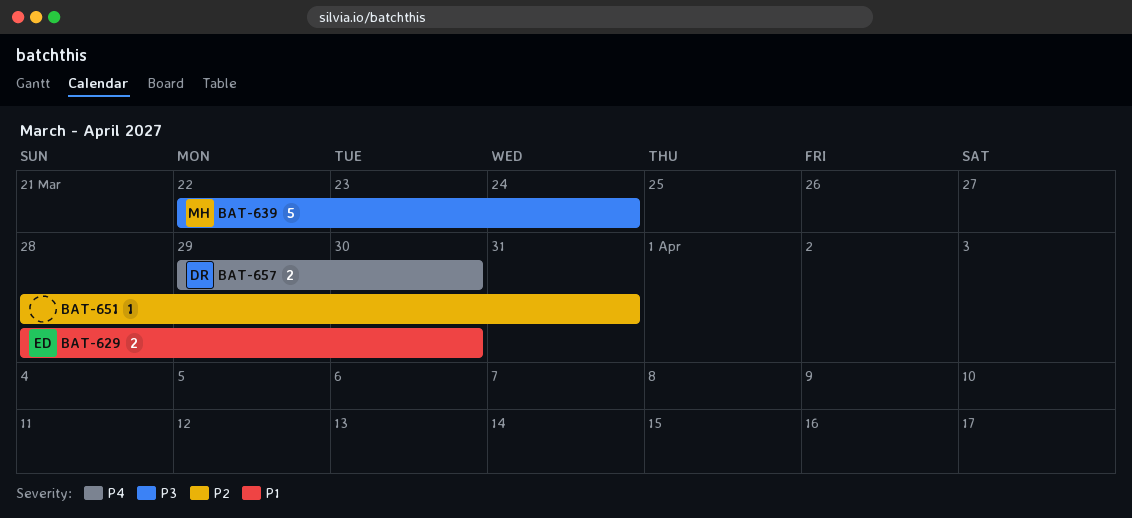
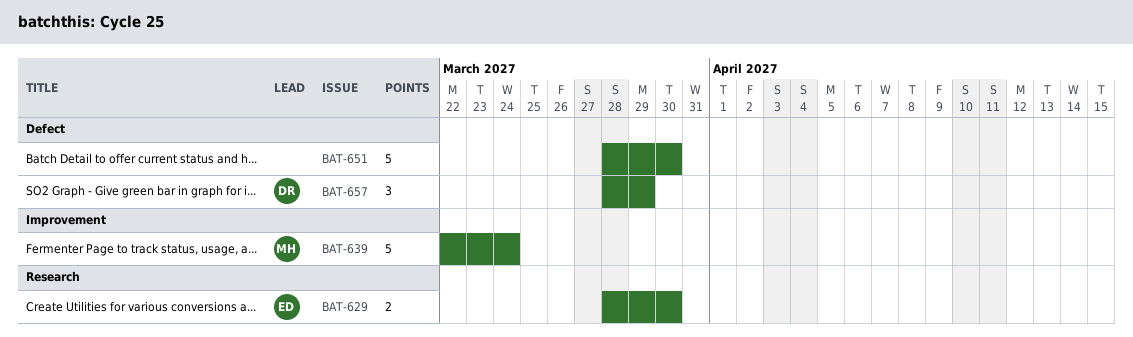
BAT-651, estimate: 1 -> 5
BAT-651, due: Mar 31 -> Mar 30
BAT-657, estimate: 2 -> 3
BAT-657, start: Mar 29 -> Mar 28
BAT-657, due: Mar 30 -> Mar 29

